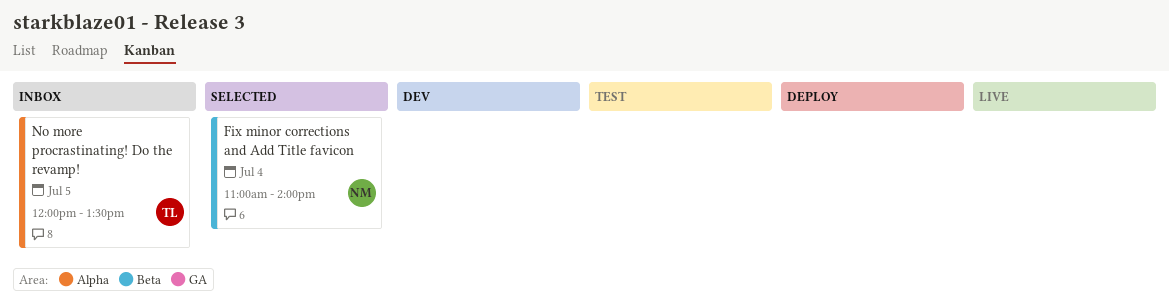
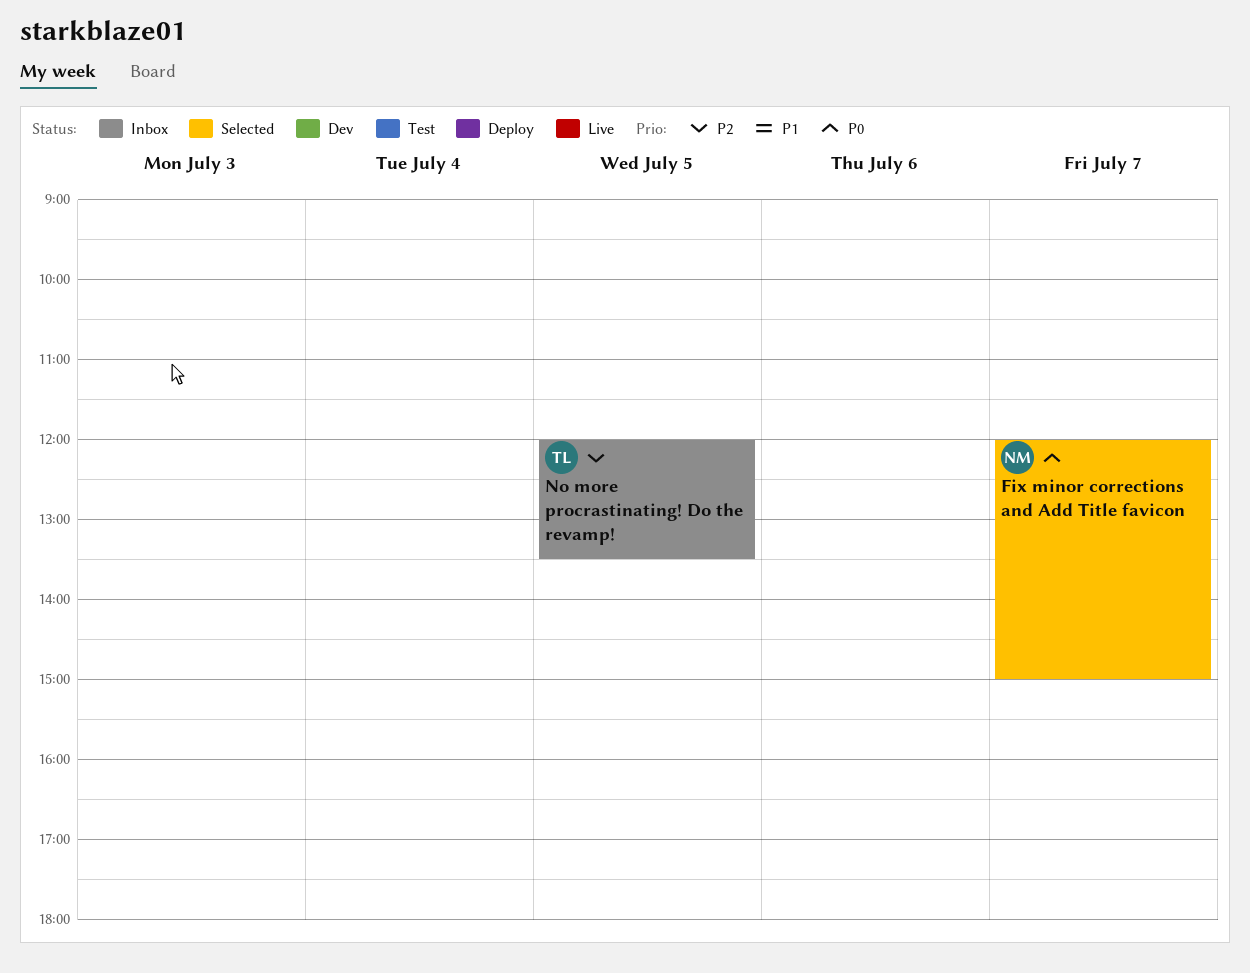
Fix minor corrections and Add Title favicon, day: Jul 4 -> Jul 7
Fix minor corrections and Add Title favicon, begins: 11:00 -> 12:00
Fix minor corrections and Add Title favicon, ends: 14:00 -> 15:00

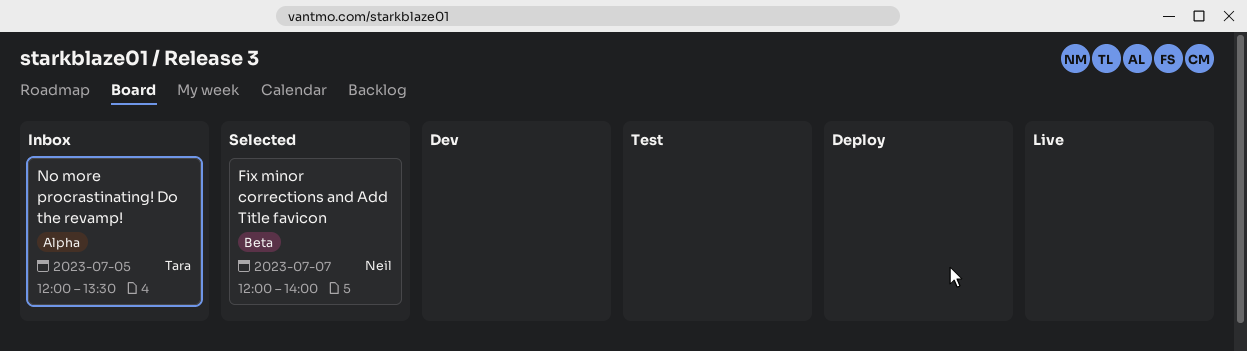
Fix minor corrections and Add Title favicon, ends: 15:00 -> 14:00

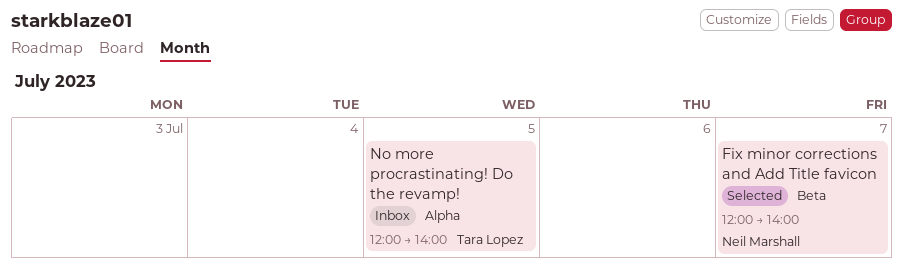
No more procrastinating! Do the revamp!, ends: 13:30 -> 14:00

